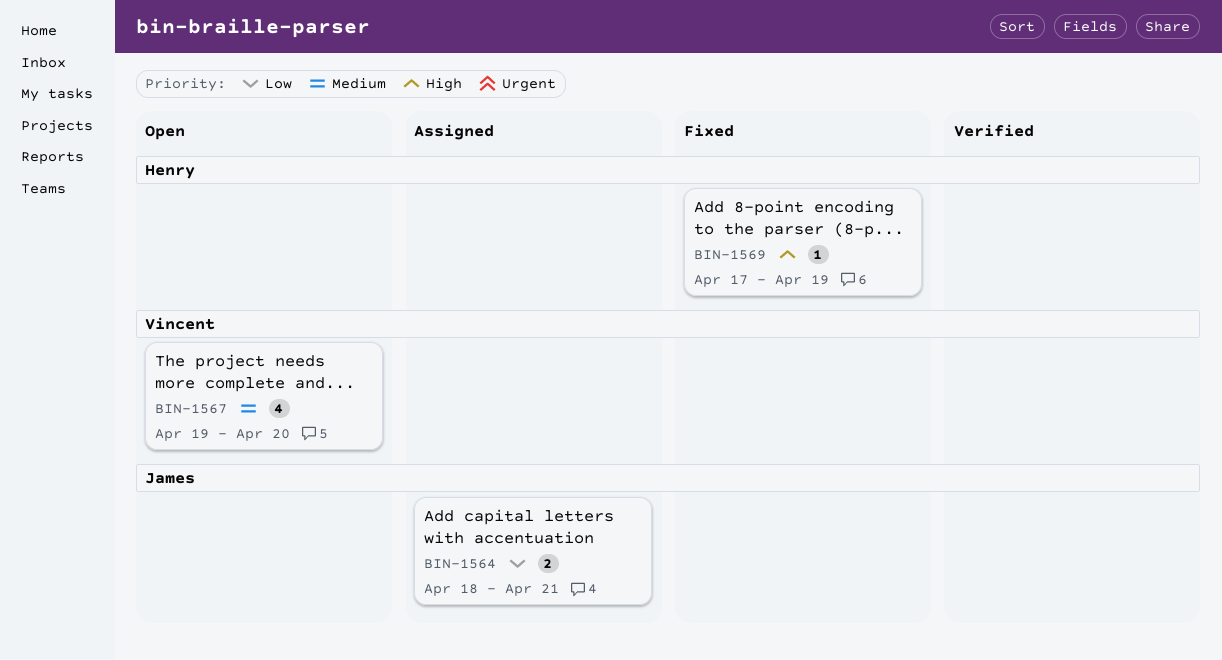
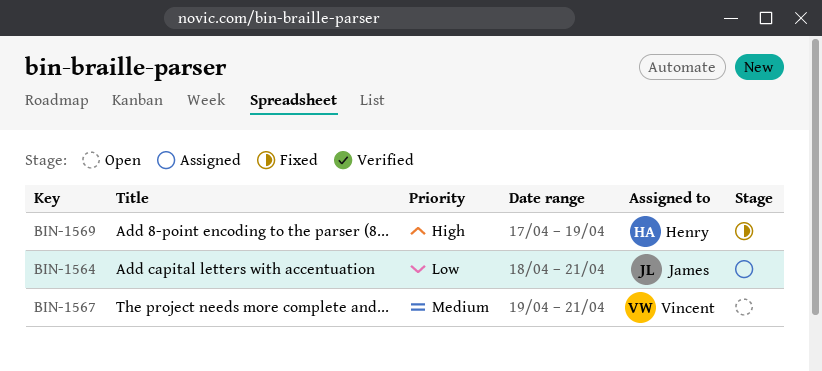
BIN-1567, due: Apr 20 -> Apr 21

